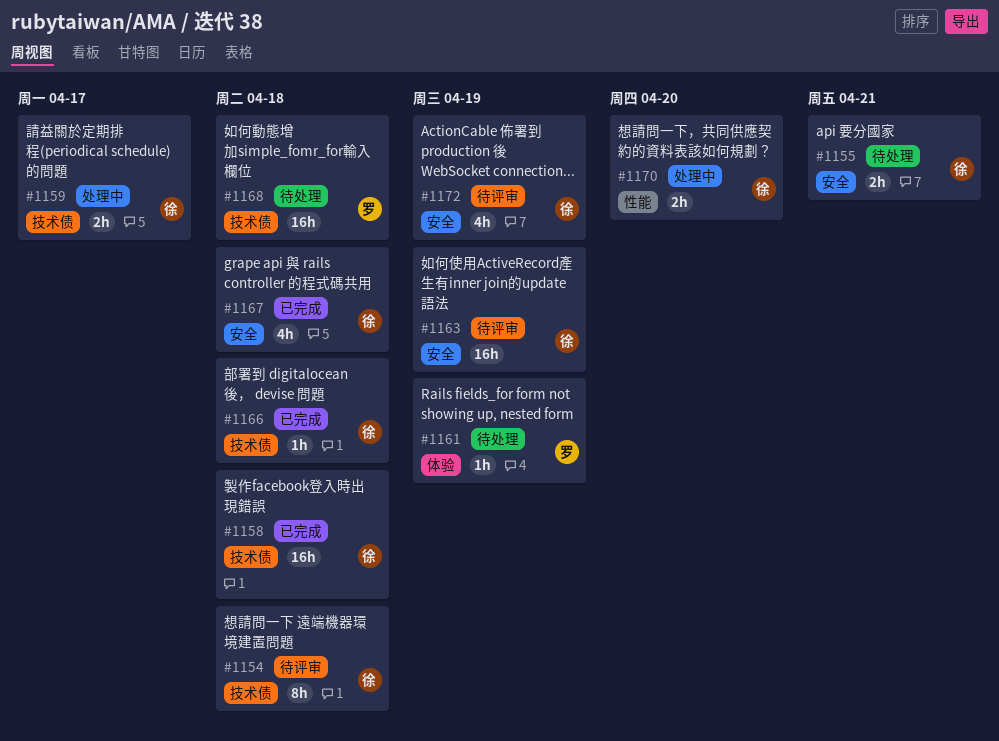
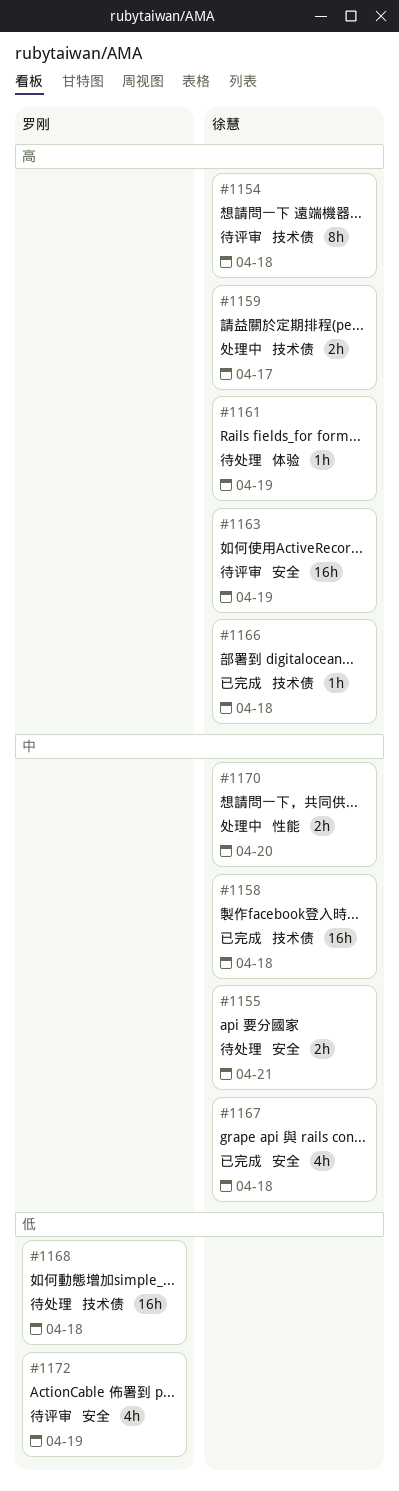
#1161, owner: 罗刚 -> 徐慧
#1172, owner: 徐慧 -> 罗刚

